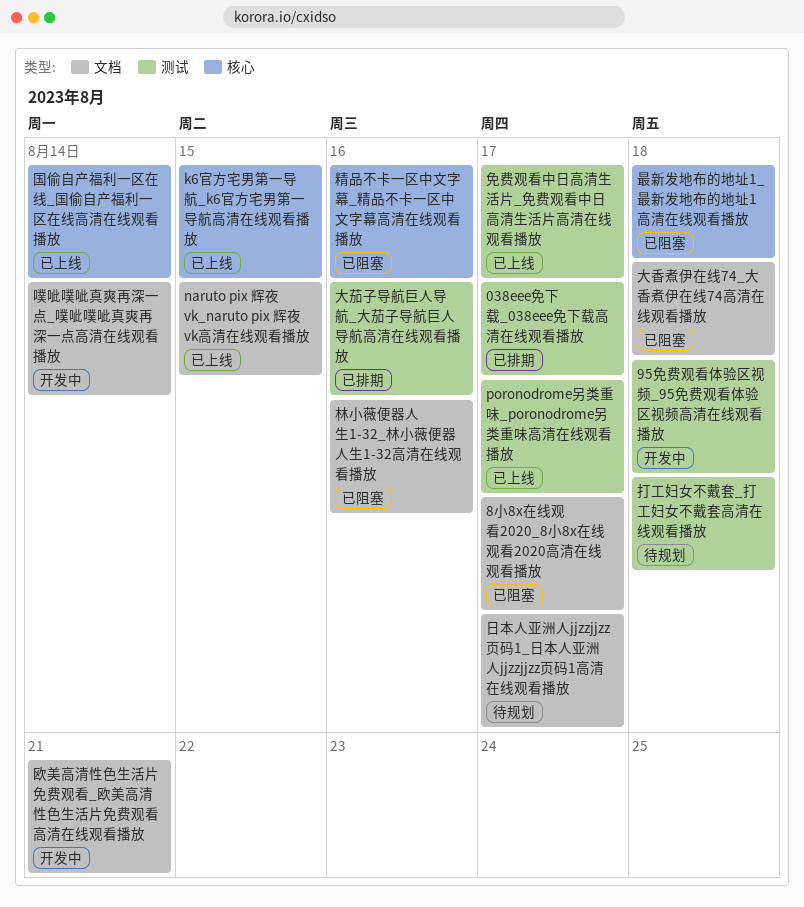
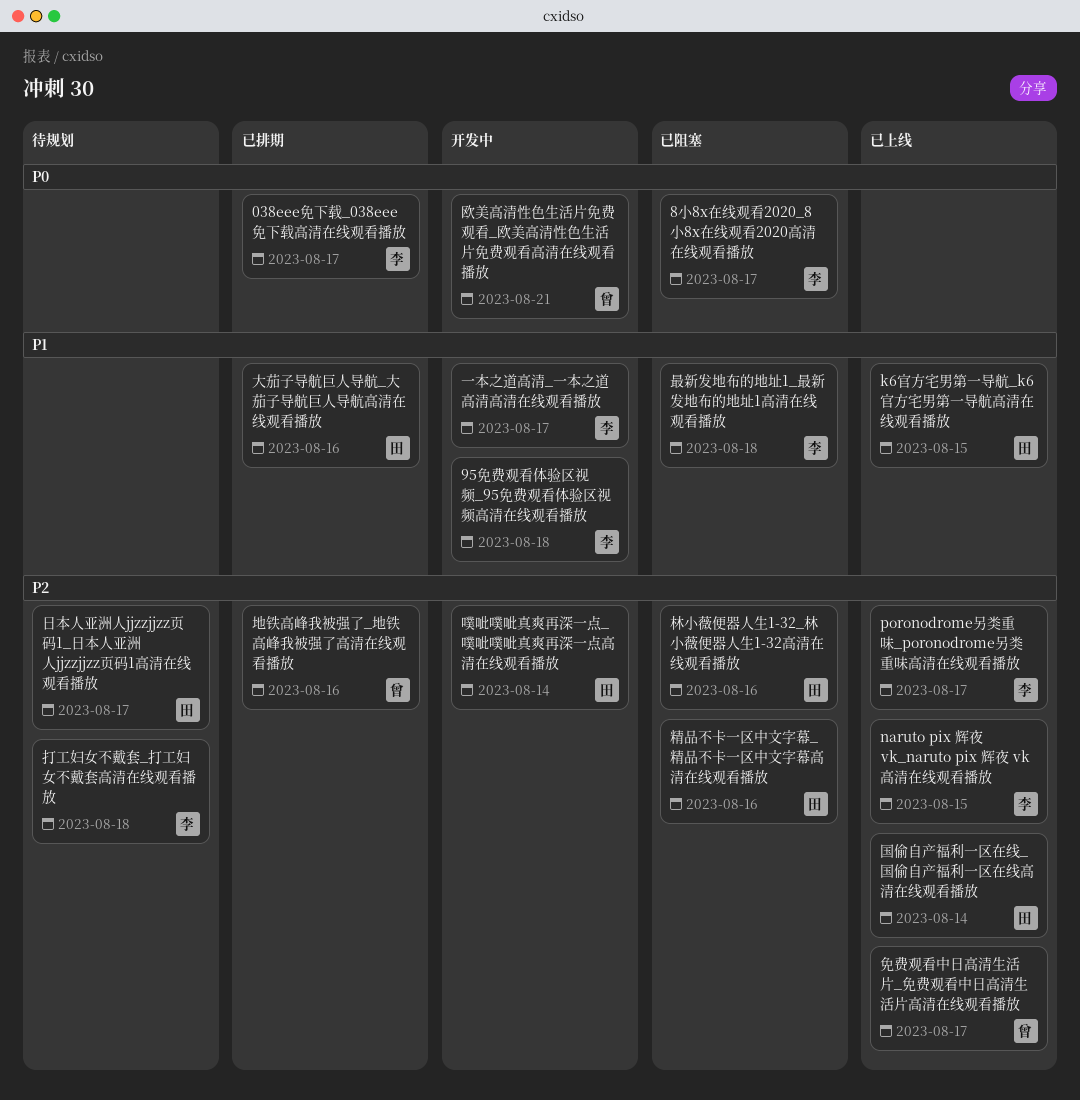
一本之道高清_一本之道高清高清在线观看播放: none -> present
地铁高峰我被强了_地铁高峰我被强了高清在线观看播放: none -> present
大香煮伊在线74_大香煮伊在线74高清在线观看播放: present -> none

